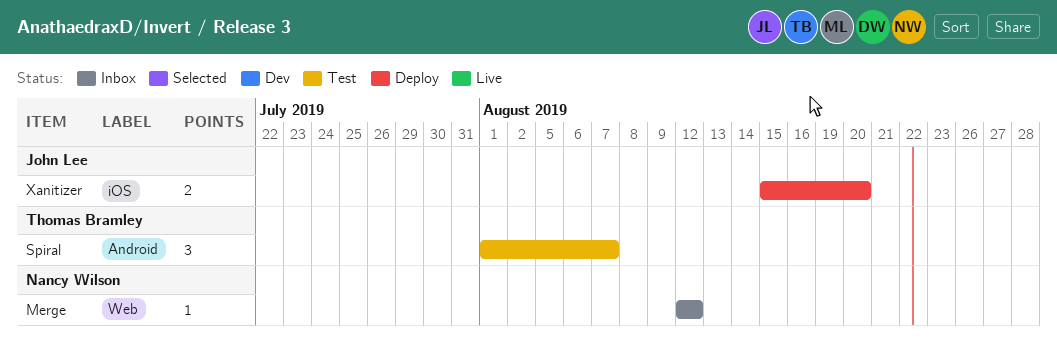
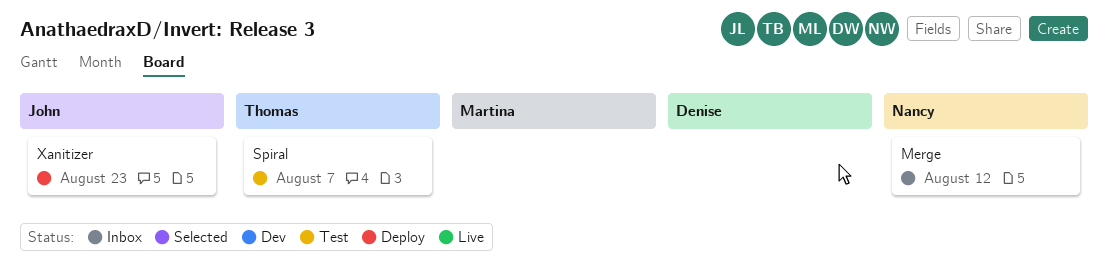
Xanitizer, due: Aug 20 -> Aug 23

